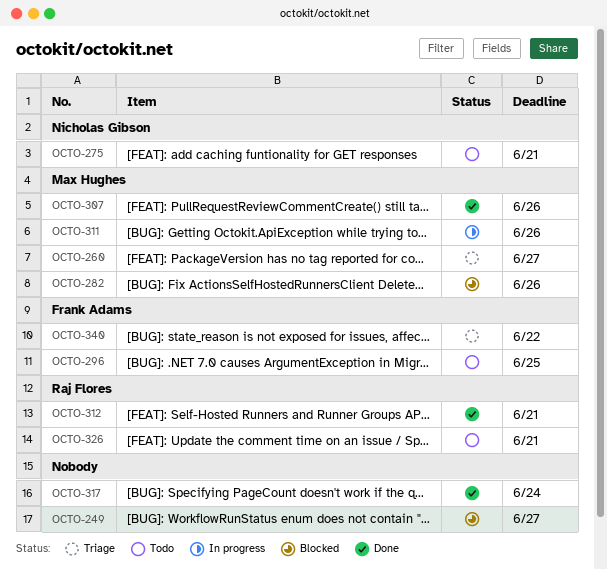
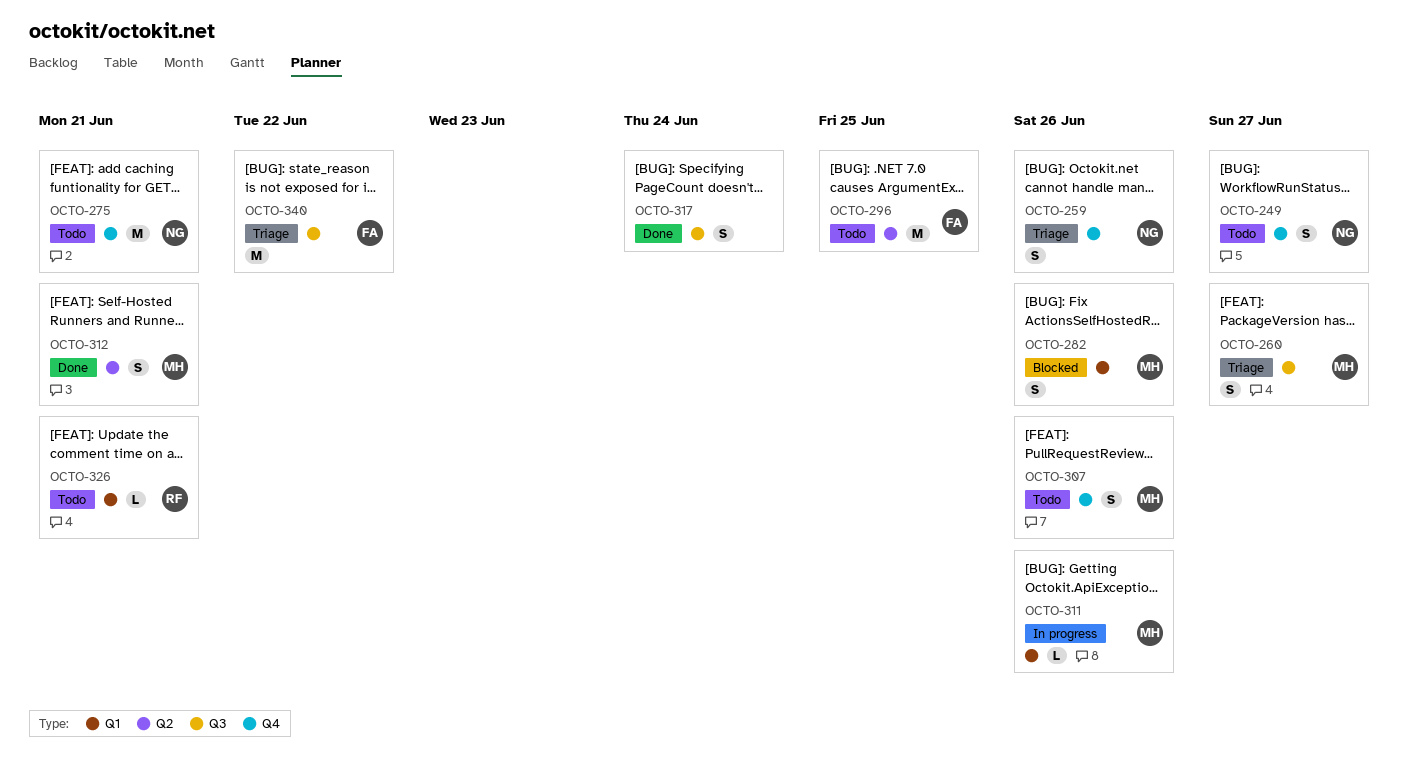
OCTO-249, status: Blocked -> Todo
OCTO-249, owner: none -> Nicholas Gibson
OCTO-259: none -> present
OCTO-307, status: Done -> Todo
OCTO-312, owner: Raj Flores -> Max Hughes

